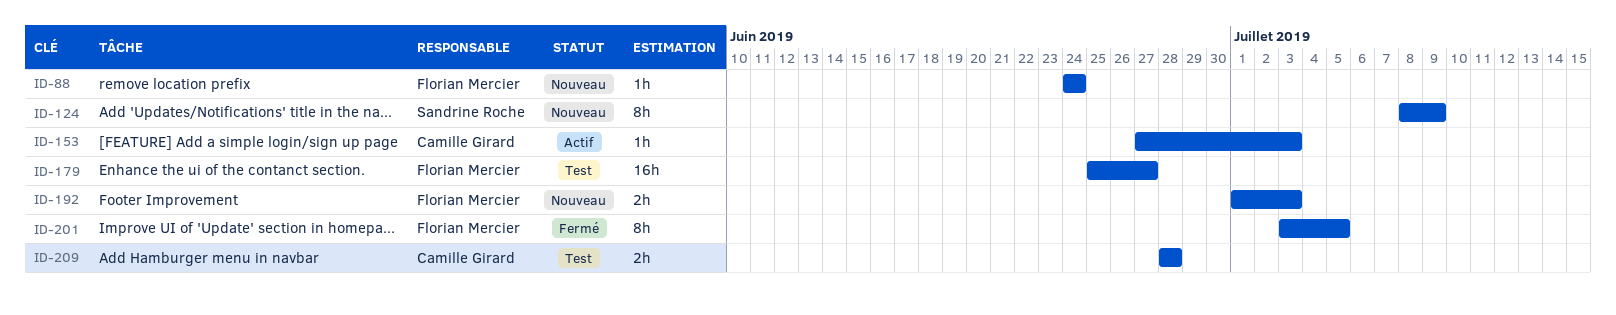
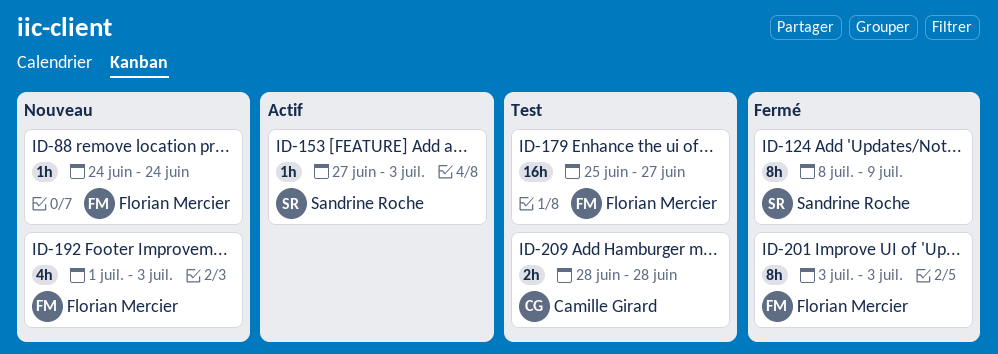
ID-124, status: Nouveau -> Fermé
ID-153, owner: Camille Girard -> Sandrine Roche
ID-192, estimate: 2h -> 4h
ID-201, due: Jul 5 -> Jul 3

